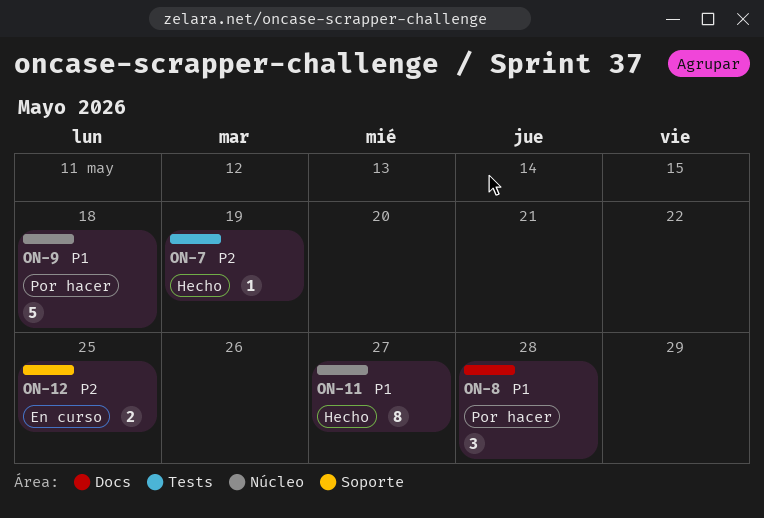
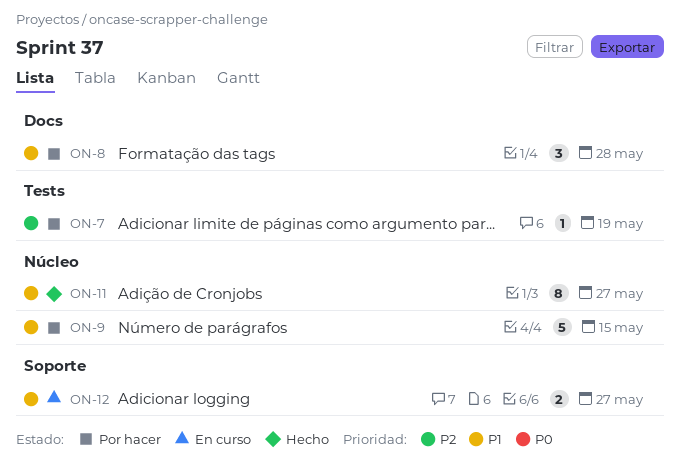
ON-7, status: Hecho -> Por hacer
ON-9, due: May 18 -> May 15
ON-12, priority: P2 -> P1
ON-12, due: May 25 -> May 27

